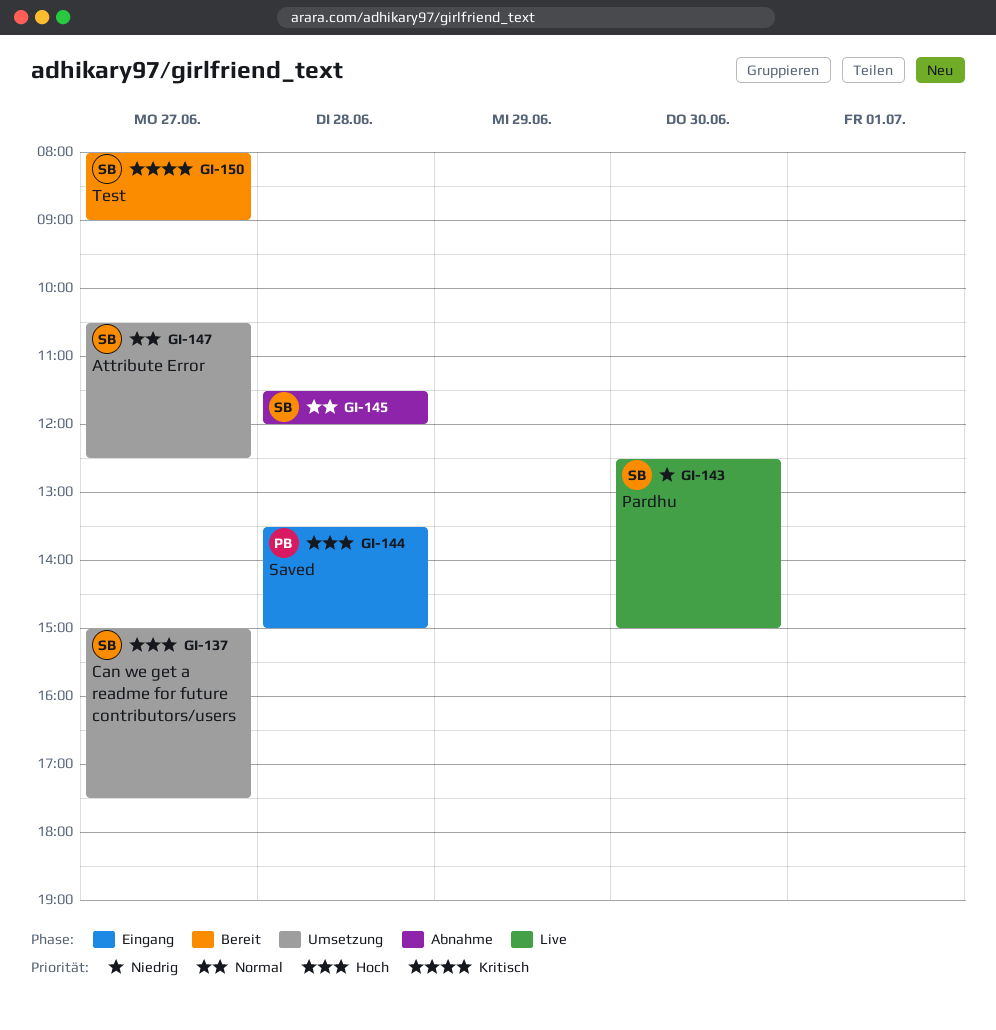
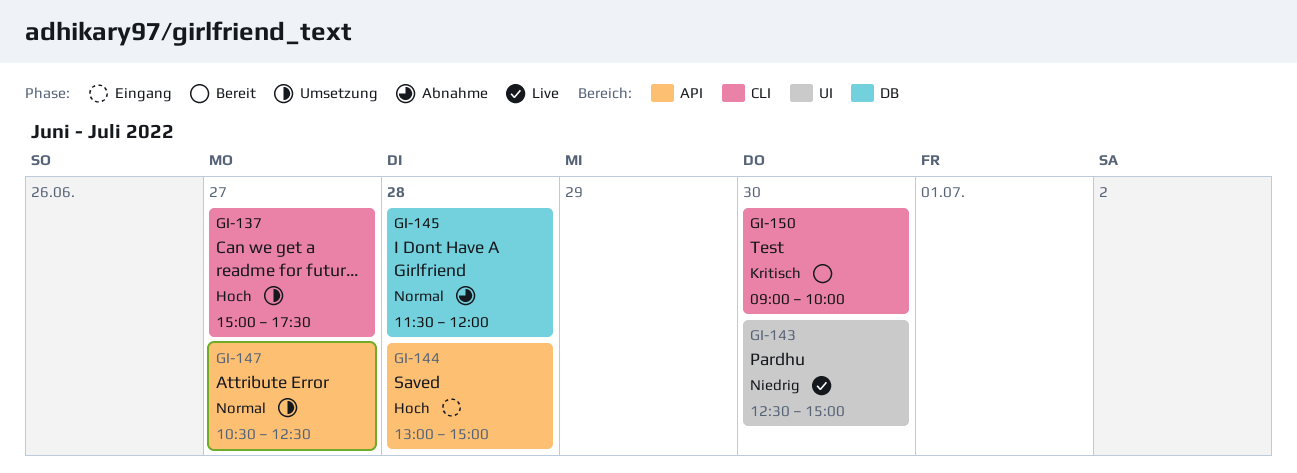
GI-144, begins: 13:30 -> 13:00
GI-150, day: Jun 27 -> Jun 30
GI-150, begins: 08:00 -> 09:00
GI-150, ends: 09:00 -> 10:00

